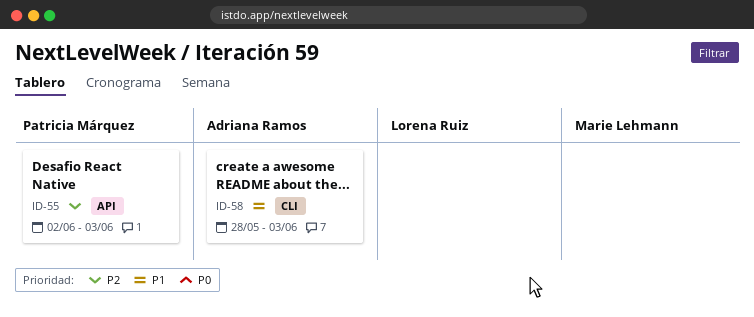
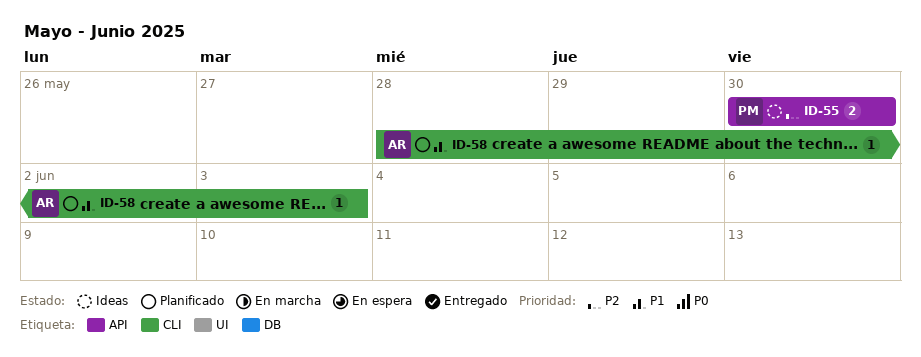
ID-55, start: Jun 2 -> May 30
ID-55, due: Jun 3 -> May 30

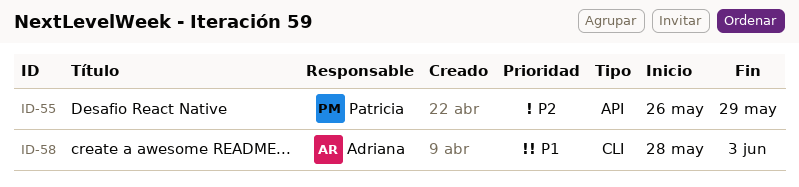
ID-55, start: May 30 -> May 26
ID-55, due: May 30 -> May 29

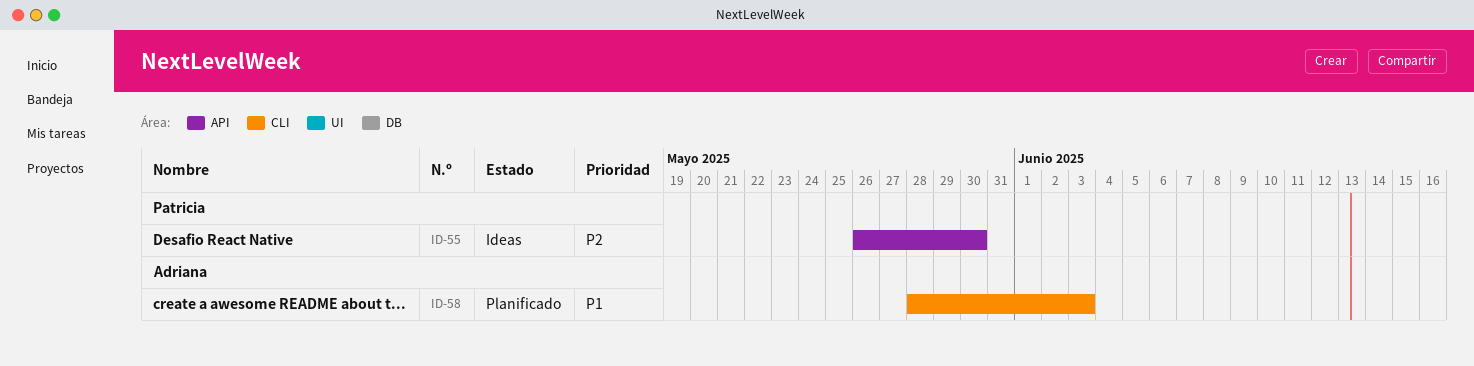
ID-55, due: May 29 -> May 30

